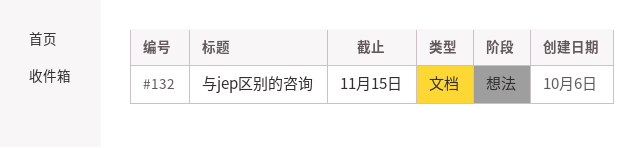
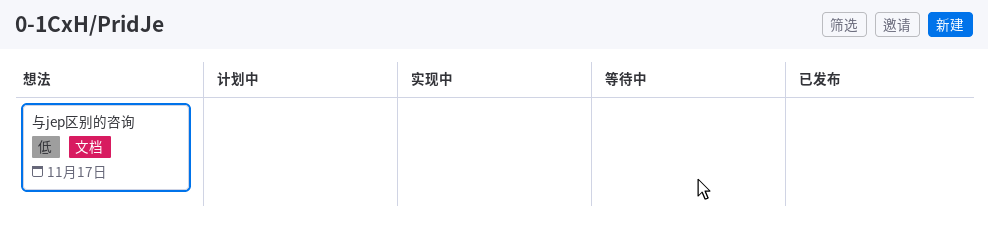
与jep区别的咨询, due: Nov 15 -> Nov 17

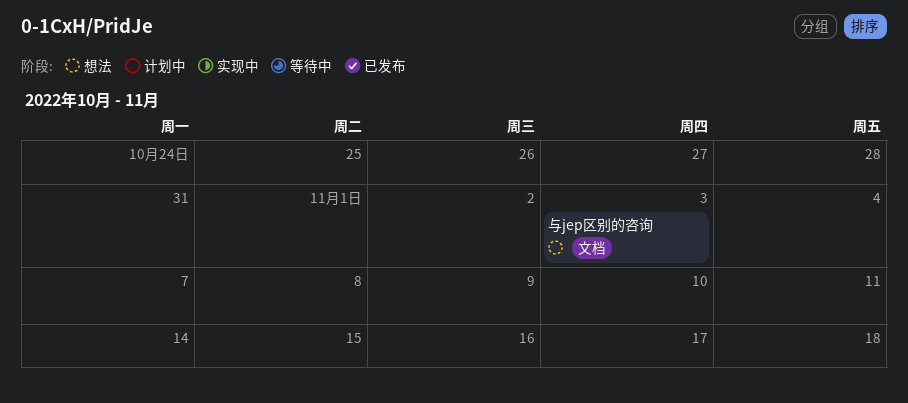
与jep区别的咨询, due: Nov 17 -> Nov 3

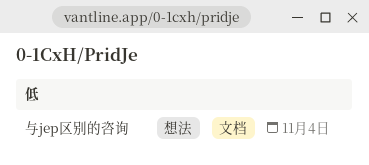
与jep区别的咨询, due: Nov 3 -> Nov 4

